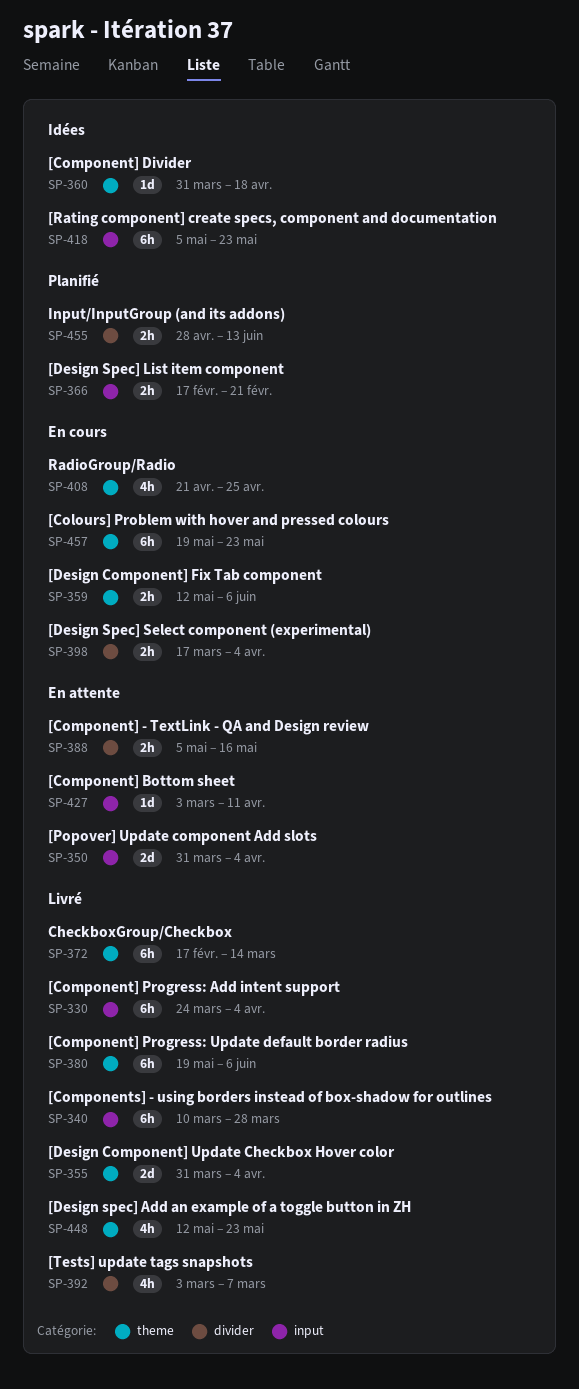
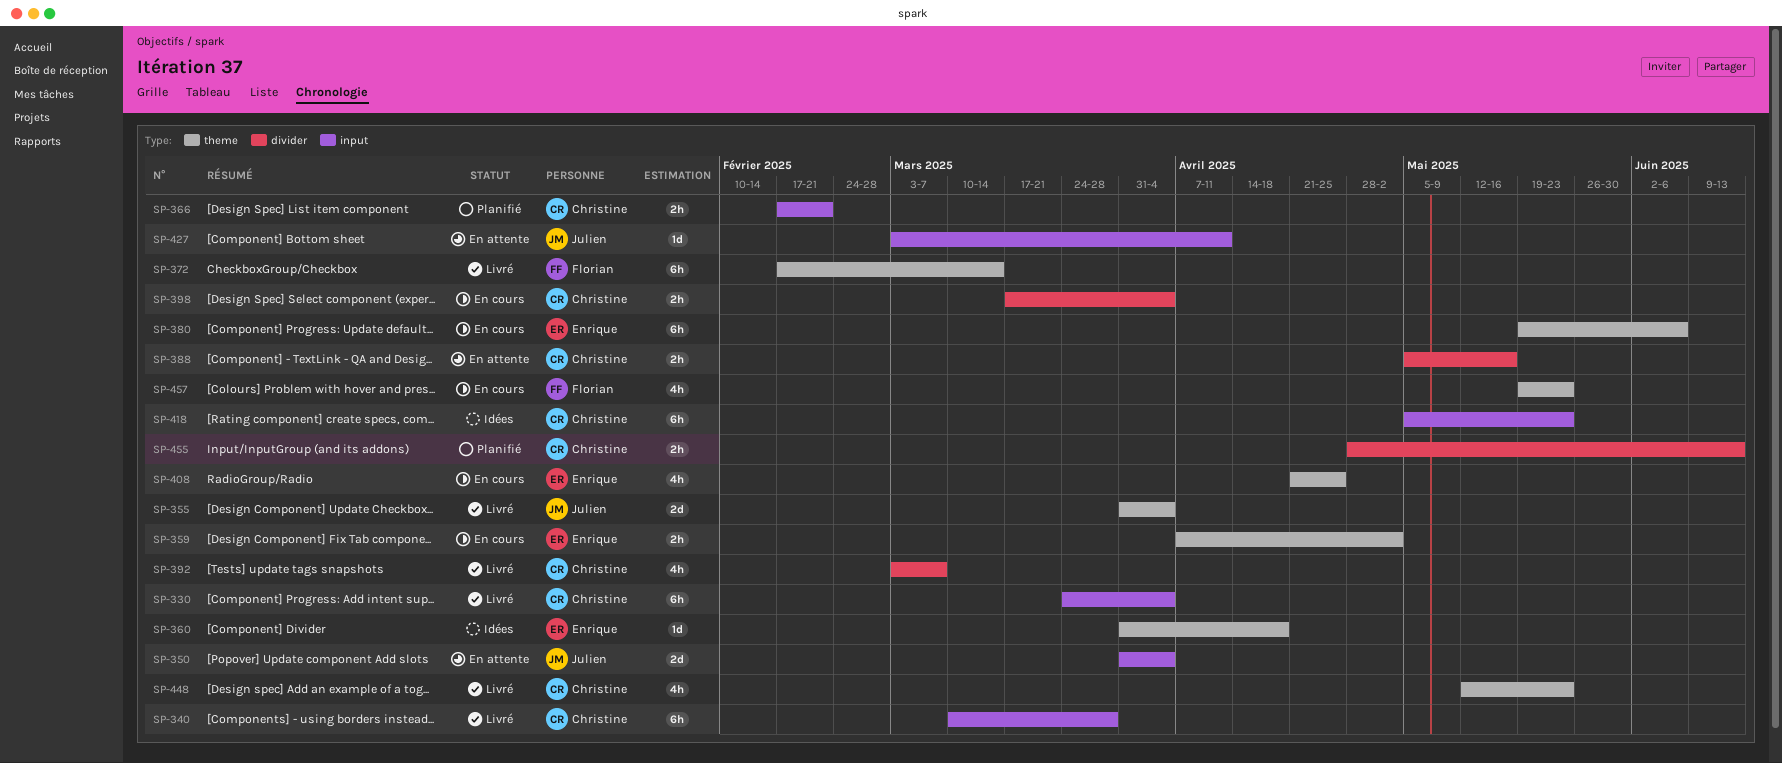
SP-359, start: May 12 -> Apr 7
SP-359, due: Jun 6 -> May 2
SP-380, status: Livré -> En cours
SP-457, estimate: 6h -> 4h

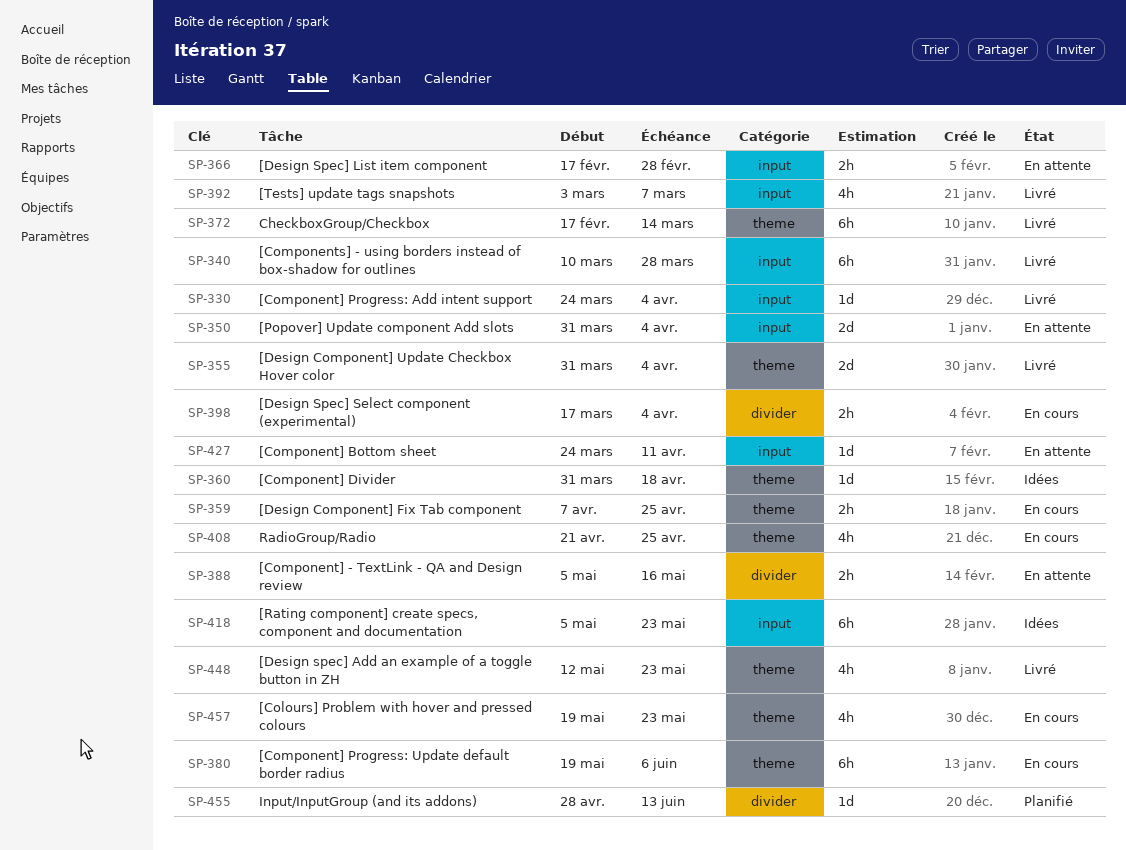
SP-330, estimate: 6h -> 1d
SP-359, due: May 2 -> Apr 25
SP-366, status: Planifié -> En attente
SP-366, due: Feb 21 -> Feb 28
SP-392, label: divider -> input
SP-427, start: Mar 3 -> Mar 24
SP-455, estimate: 2h -> 1d

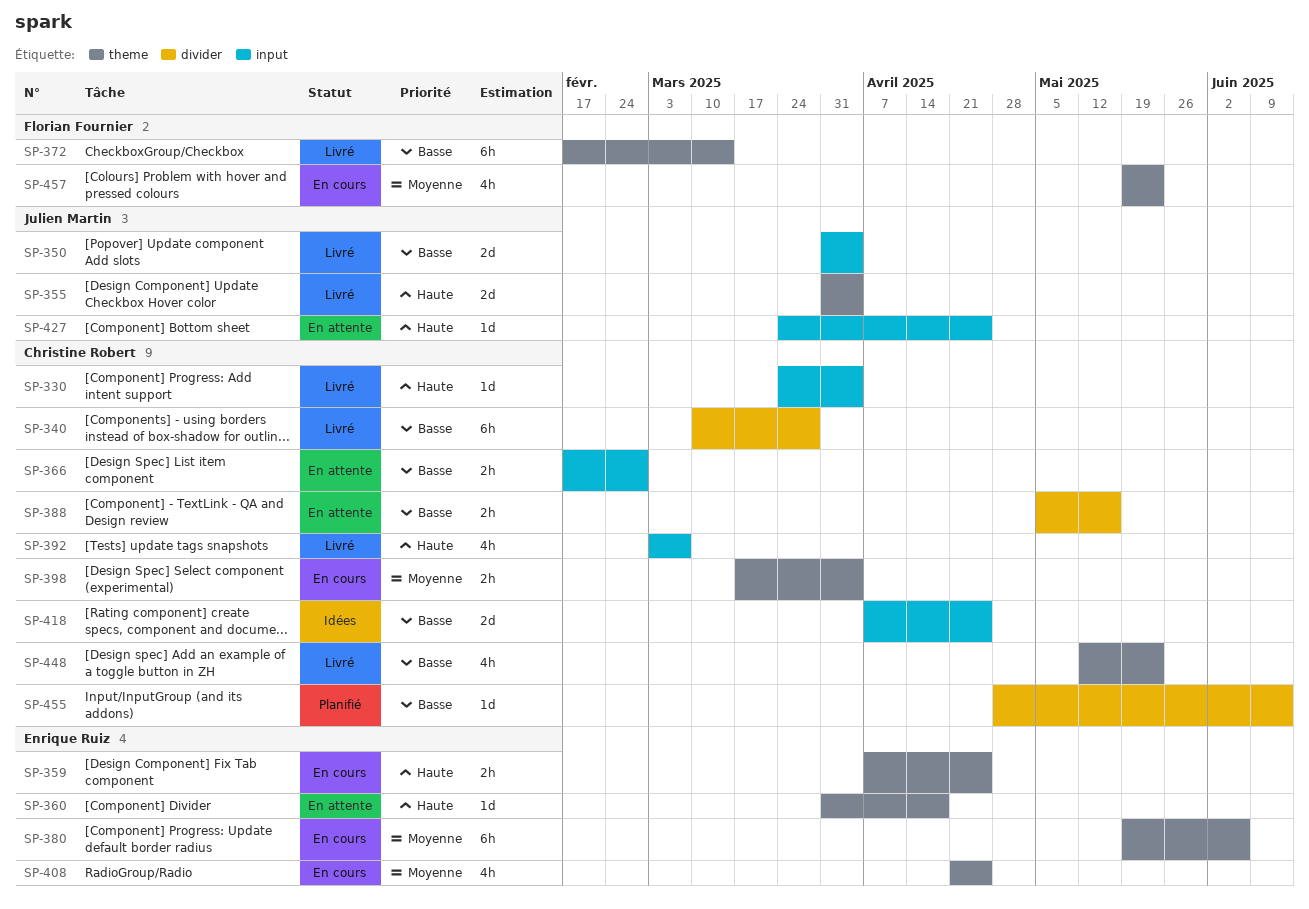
SP-340, label: input -> divider
SP-350, status: En attente -> Livré
SP-360, status: Idées -> En attente
SP-398, label: divider -> theme
SP-418, estimate: 6h -> 2d
SP-418, start: May 5 -> Apr 7
SP-418, due: May 23 -> Apr 25
SP-427, due: Apr 11 -> Apr 25

